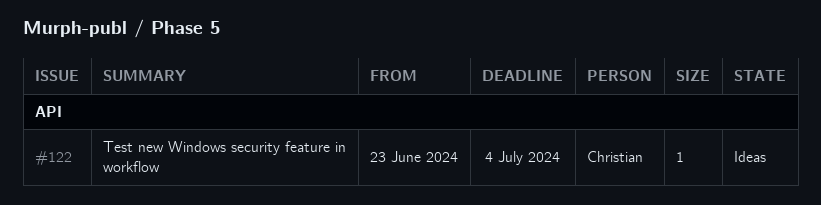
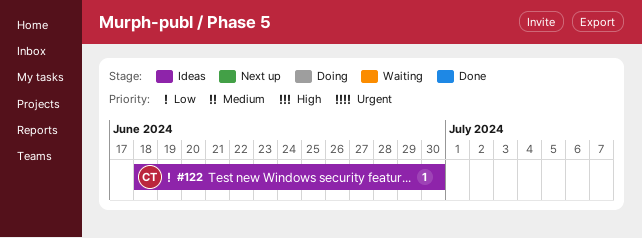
#122, start: Jun 23 -> Jun 18
#122, due: Jul 4 -> Jun 30

